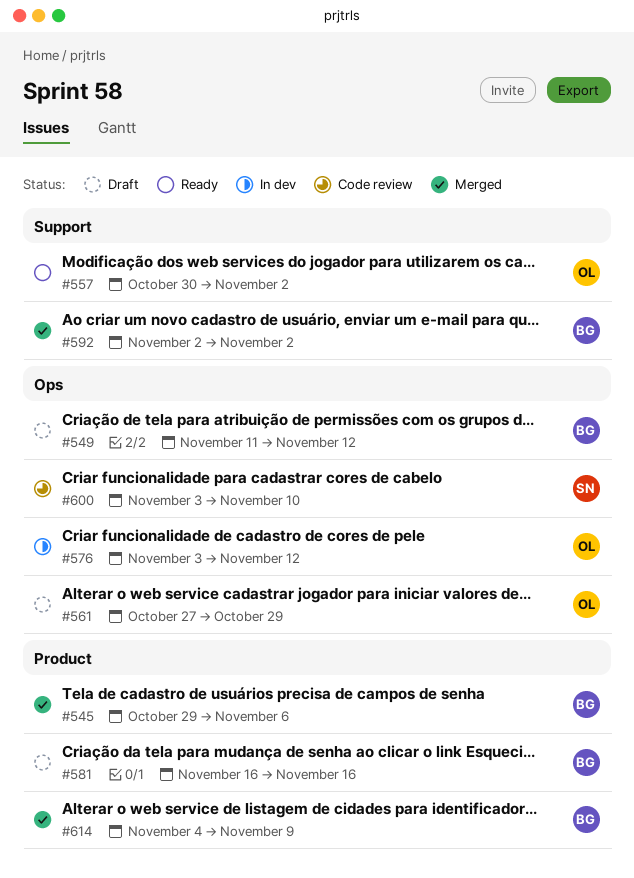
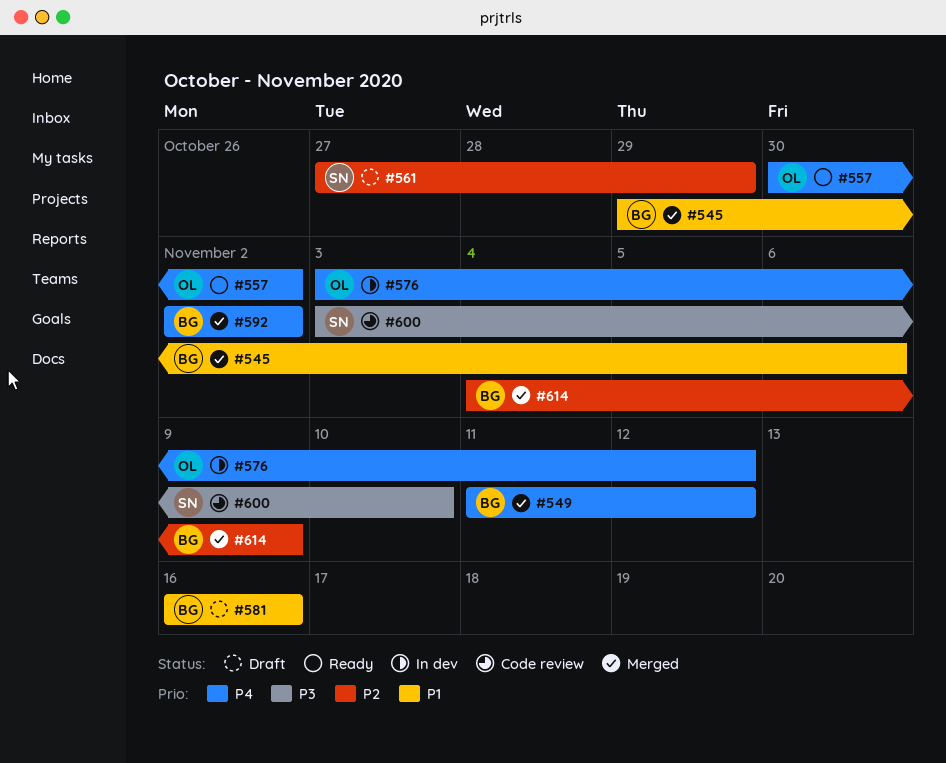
#549, status: Draft -> Merged
#561, owner: OL -> SN

